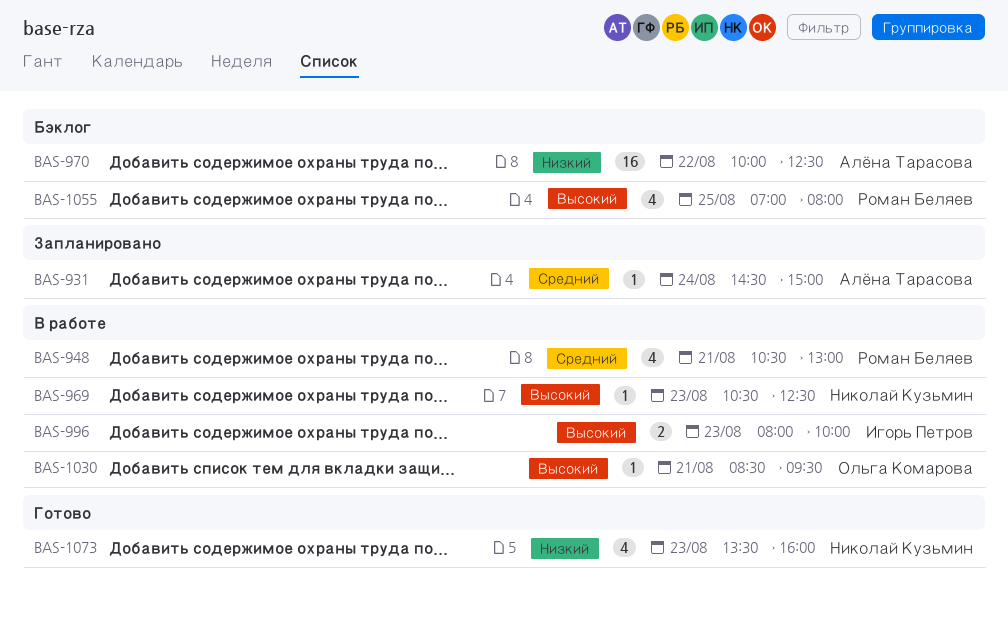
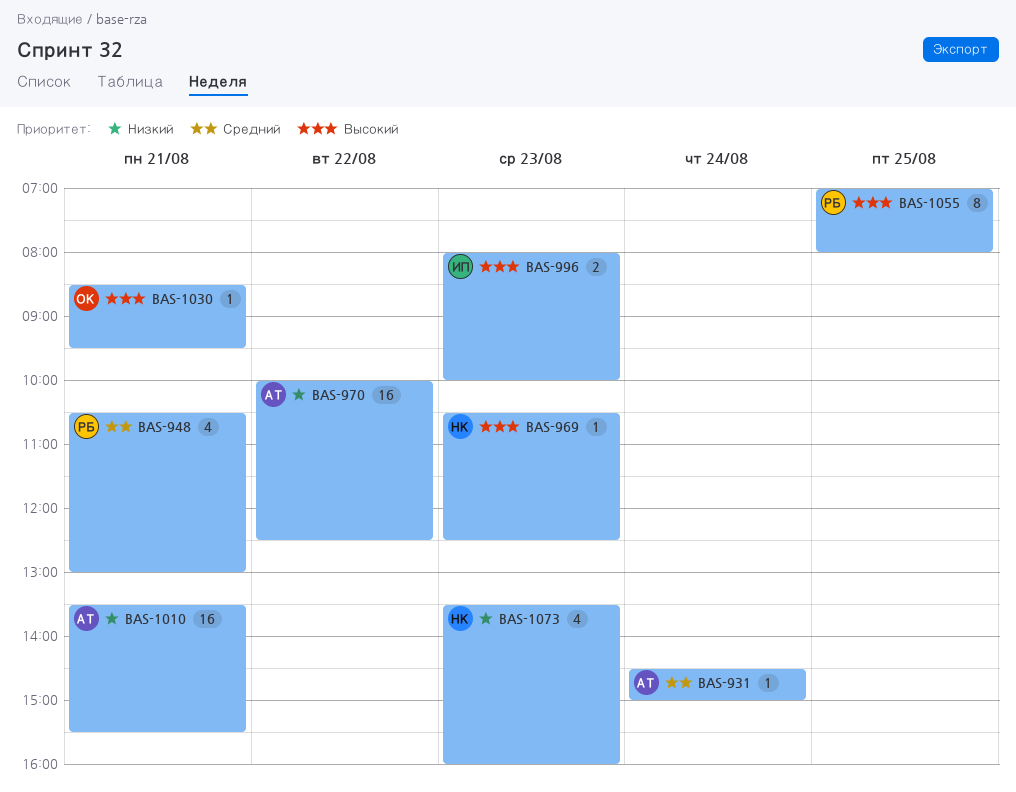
BAS-1010: none -> present
BAS-1055, estimate: 4 -> 8

